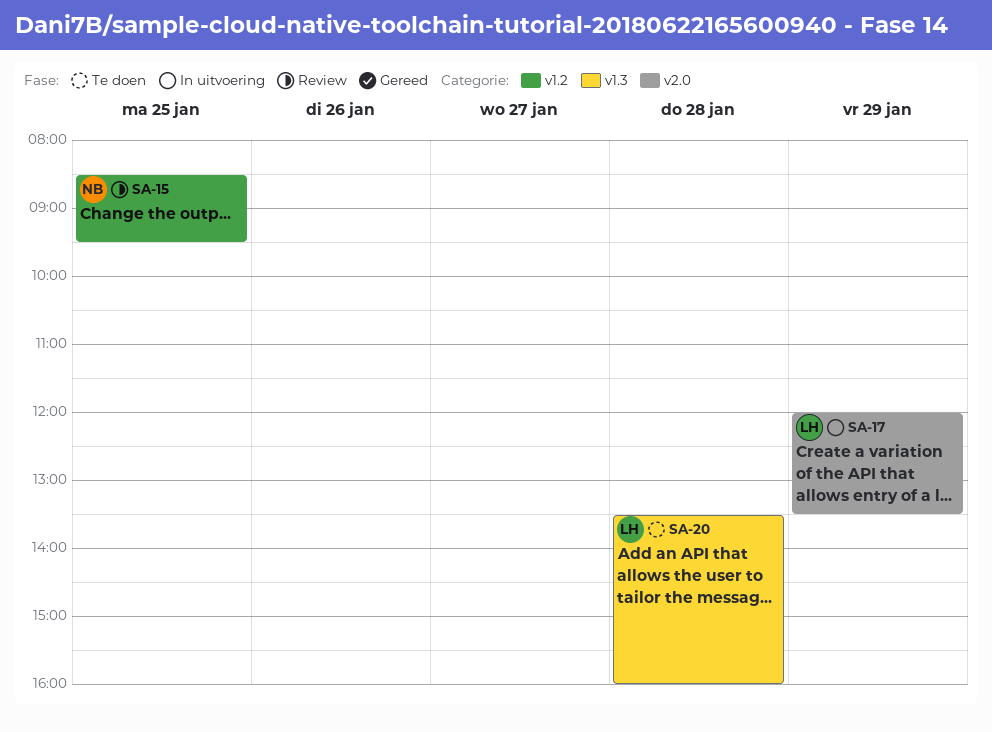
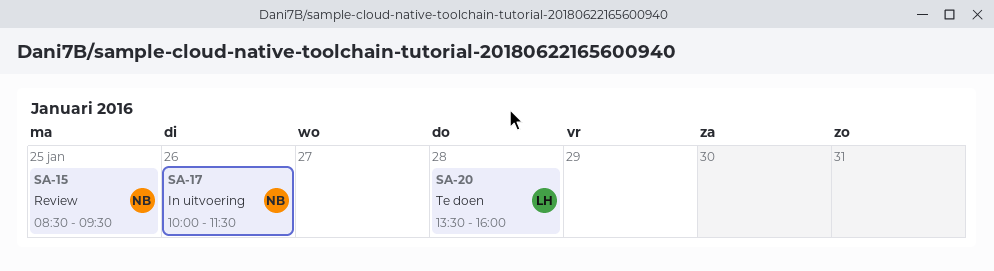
SA-17, owner: LH -> NB
SA-17, day: Jan 29 -> Jan 26
SA-17, begins: 12:00 -> 10:00
SA-17, ends: 13:30 -> 11:30

